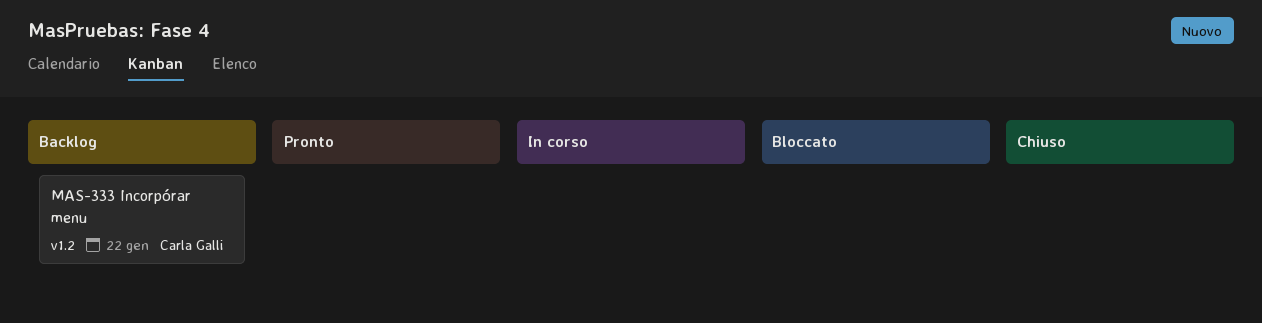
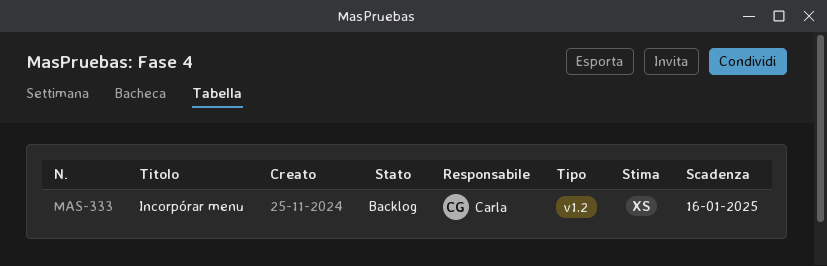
MAS-333, due: Jan 22 -> Jan 16

